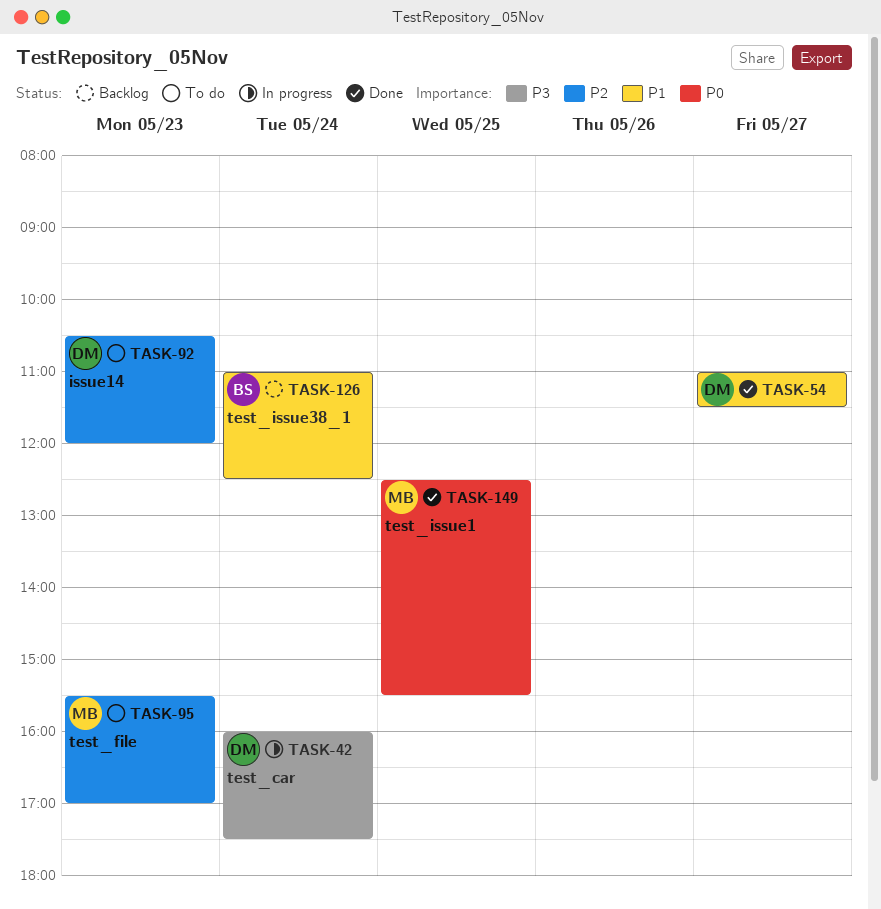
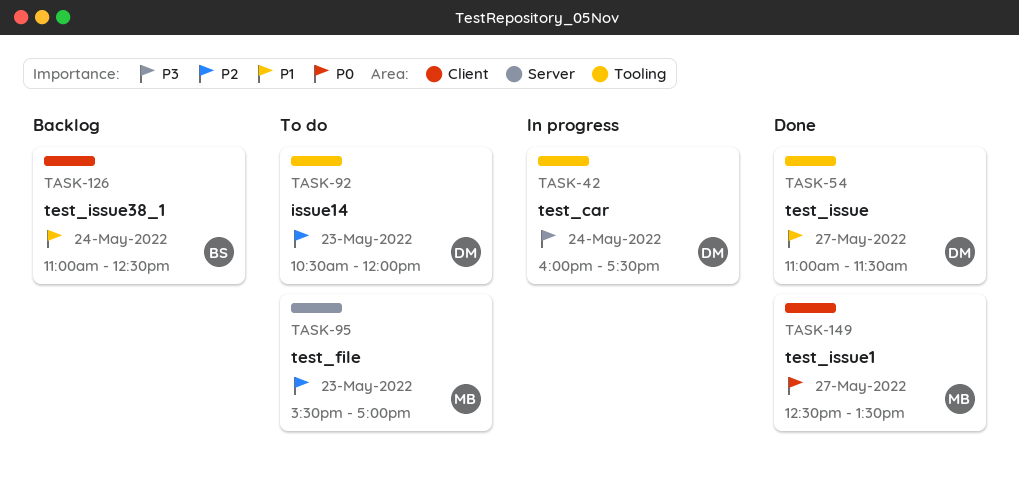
TASK-149, day: May 25 -> May 27
TASK-149, ends: 15:30 -> 13:30

